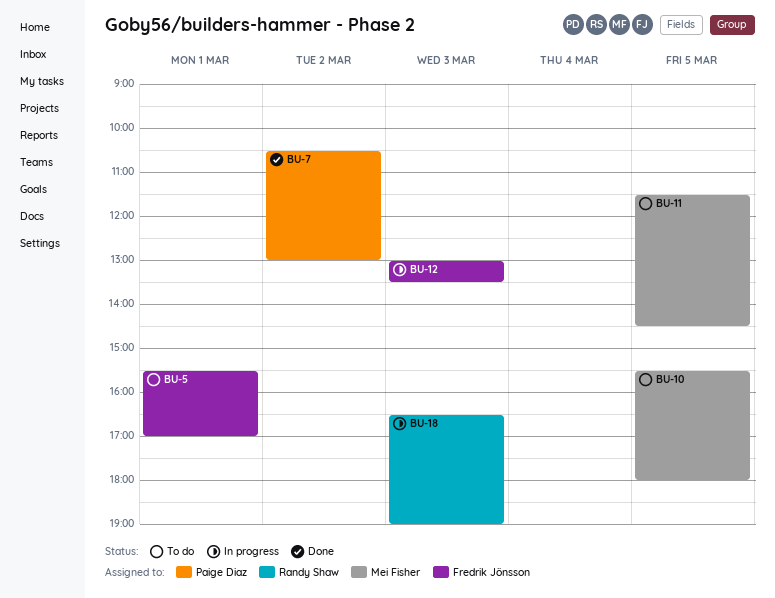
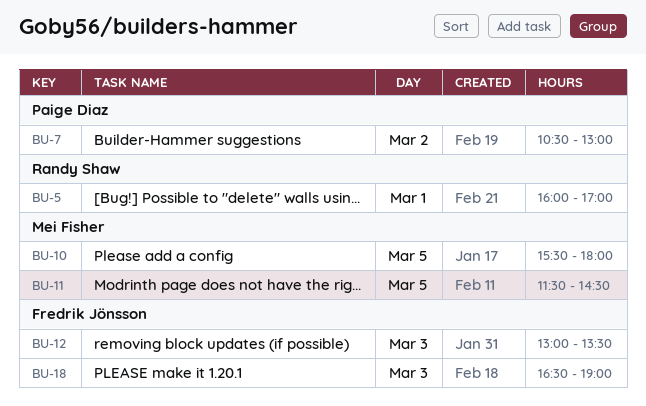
BU-5, owner: Fredrik Jönsson -> Randy Shaw
BU-5, begins: 15:30 -> 16:00
BU-18, owner: Randy Shaw -> Fredrik Jönsson

